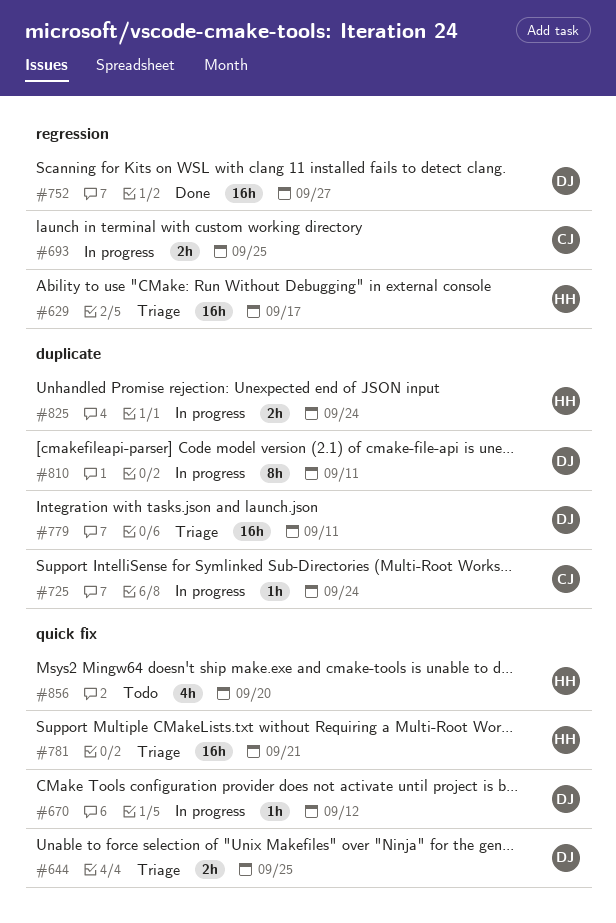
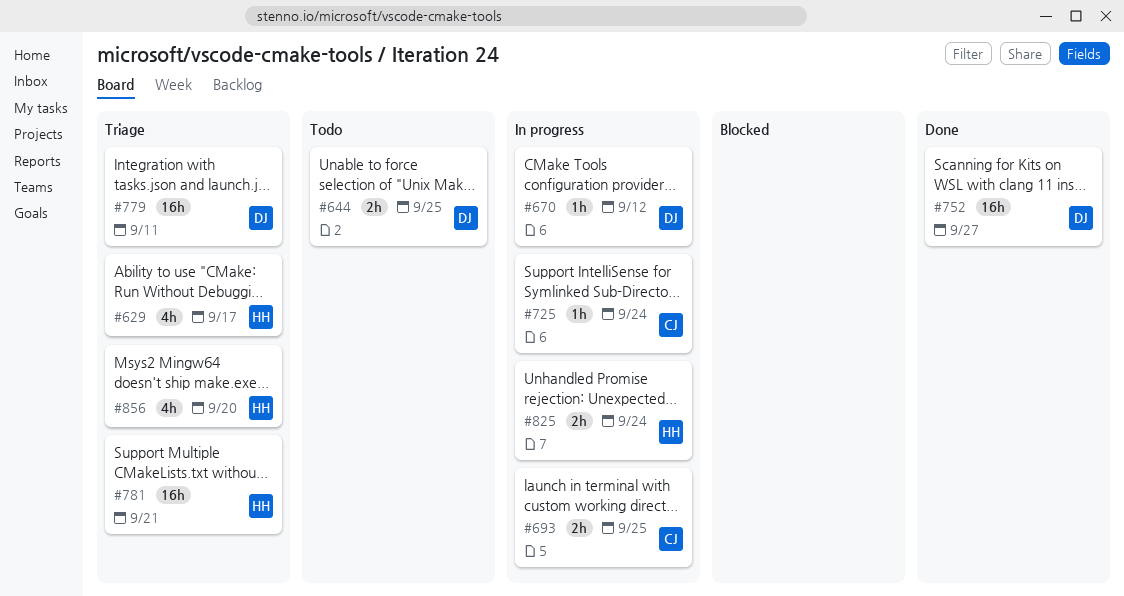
#629, estimate: 16h -> 4h
#644, status: Triage -> Todo
#810: present -> none
#856, status: Todo -> Triage

